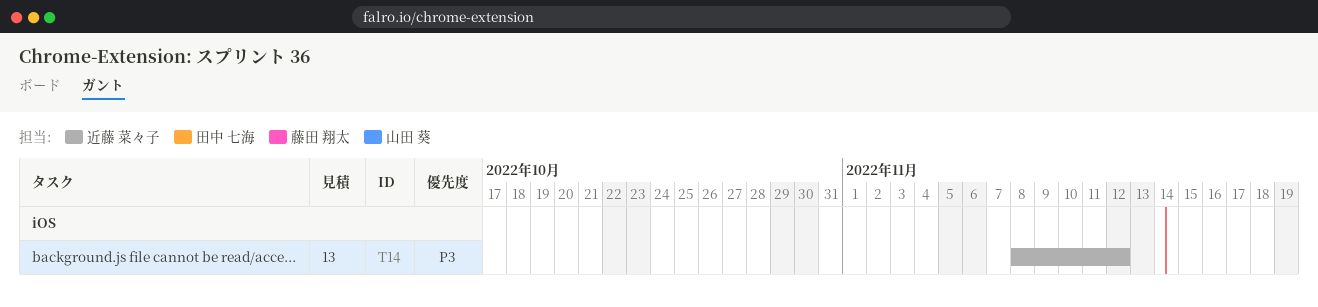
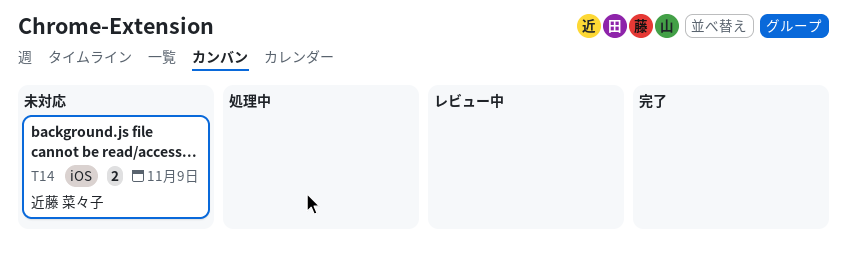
T14, estimate: 13 -> 2
T14, due: Nov 12 -> Nov 9

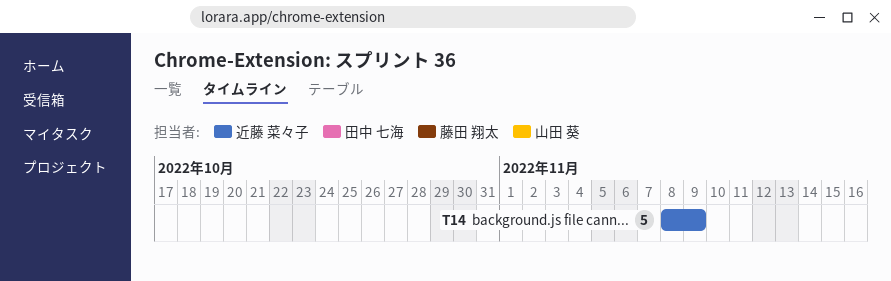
T14, estimate: 2 -> 5

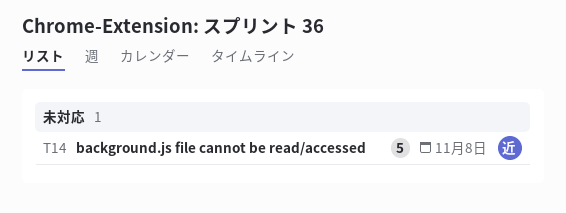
T14, due: Nov 9 -> Nov 8

